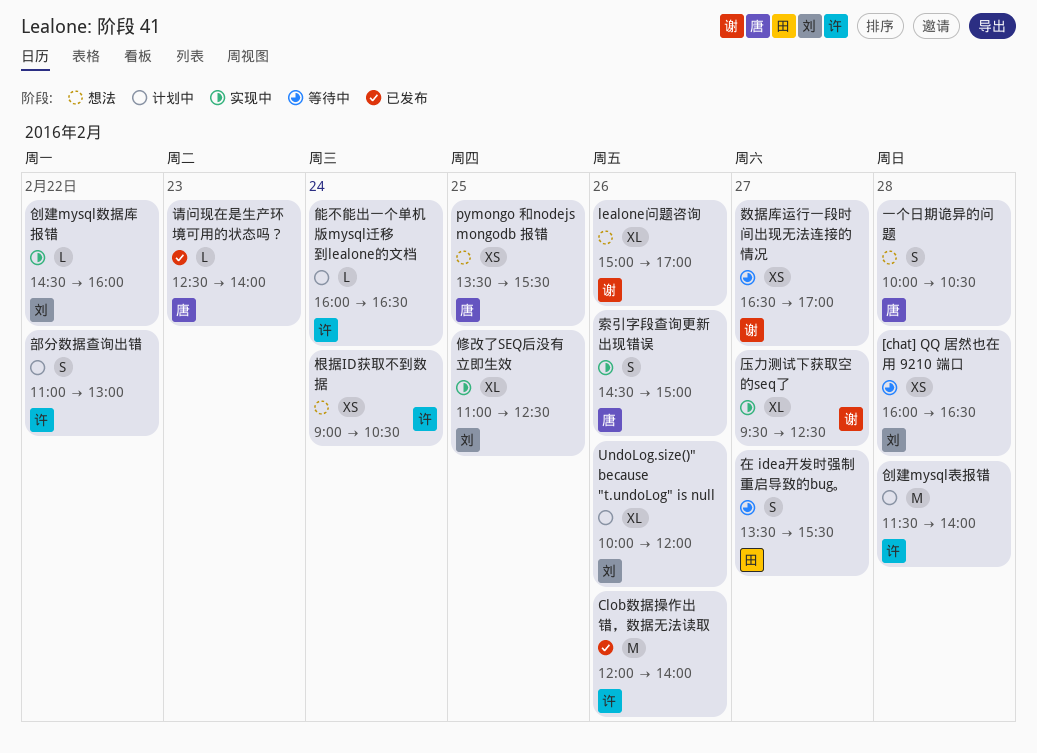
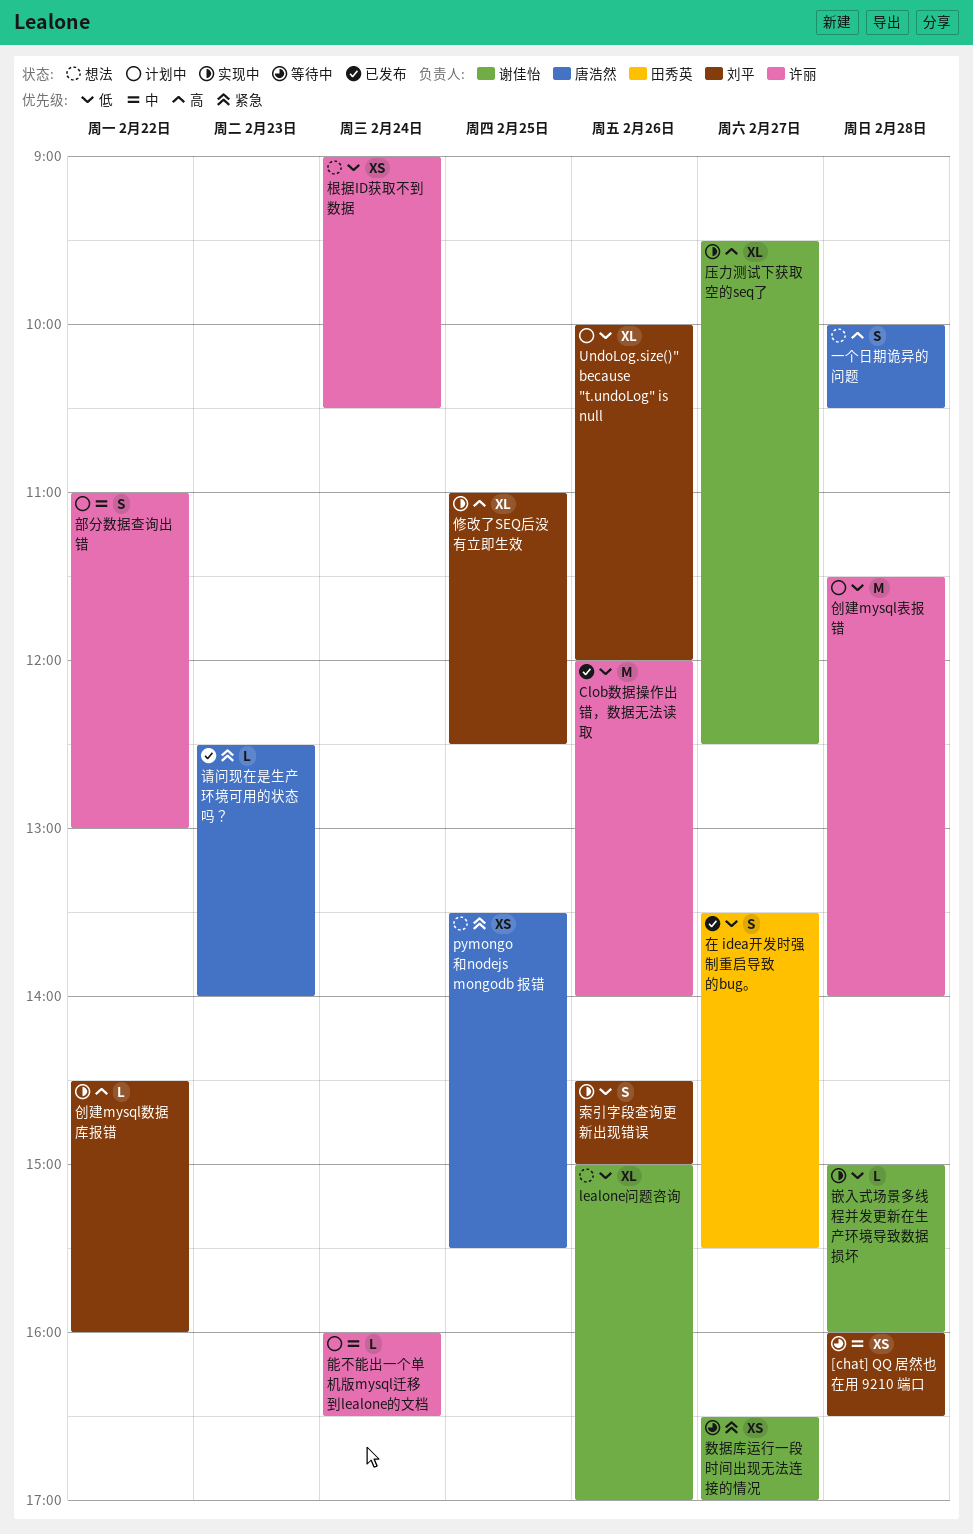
在 idea开发时强制重启导致的bug。, status: 等待中 -> 已发布
嵌入式场景多线程并发更新在生产环境导致数据损坏: none -> present
索引字段查询更新出现错误, owner: 唐浩然 -> 刘平

